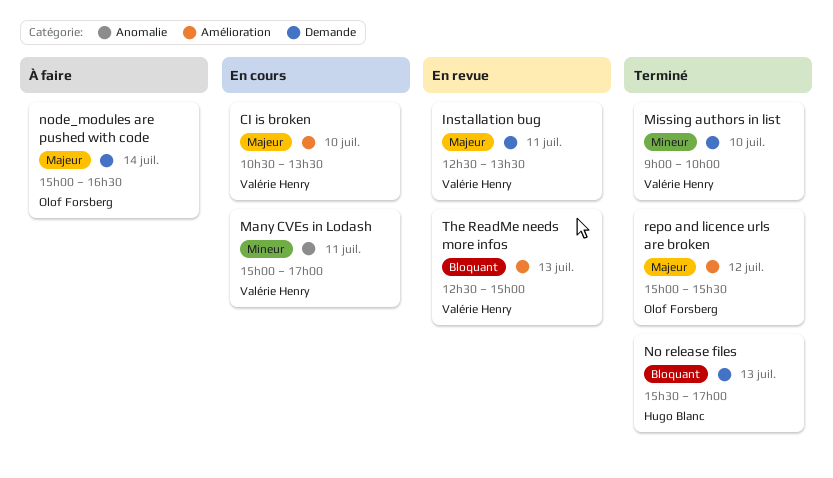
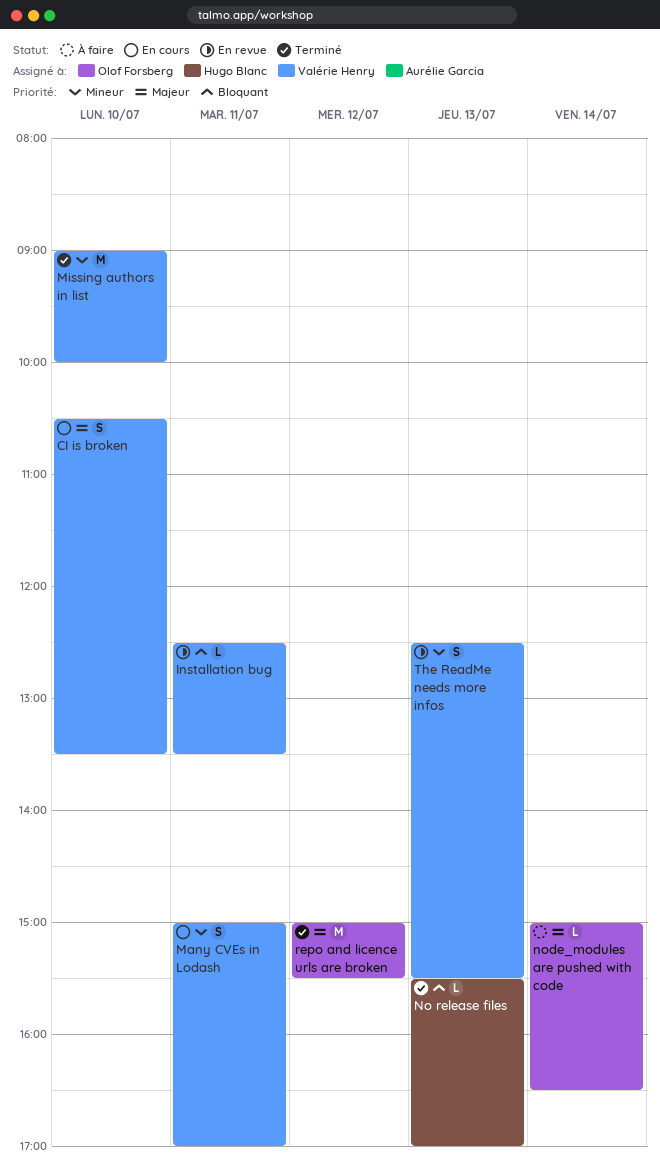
Installation bug, priority: Majeur -> Bloquant
The ReadMe needs more infos, priority: Bloquant -> Mineur
The ReadMe needs more infos, ends: 15:00 -> 15:30

